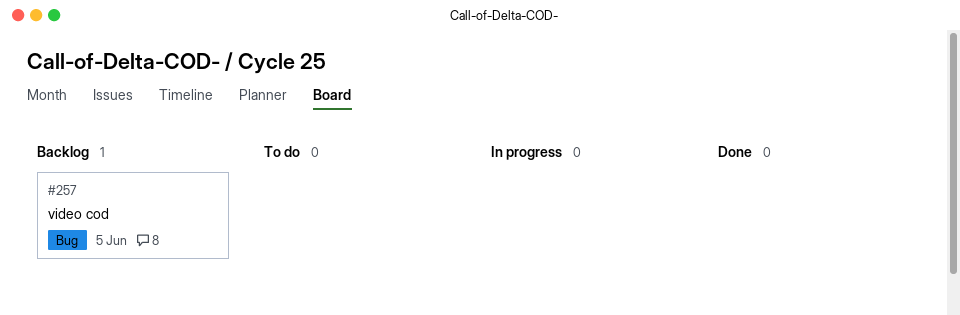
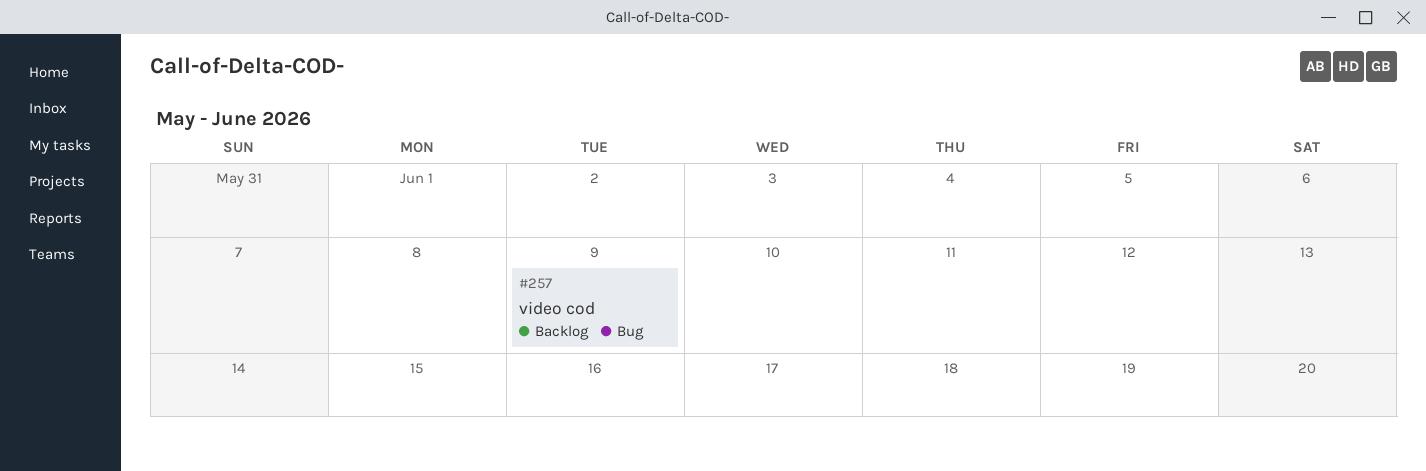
#257, due: Jun 5 -> Jun 9

